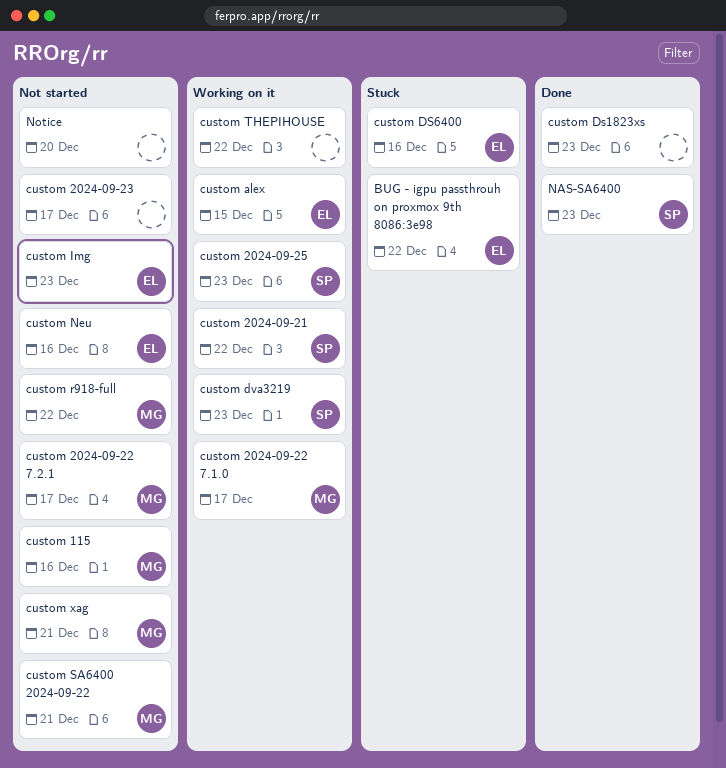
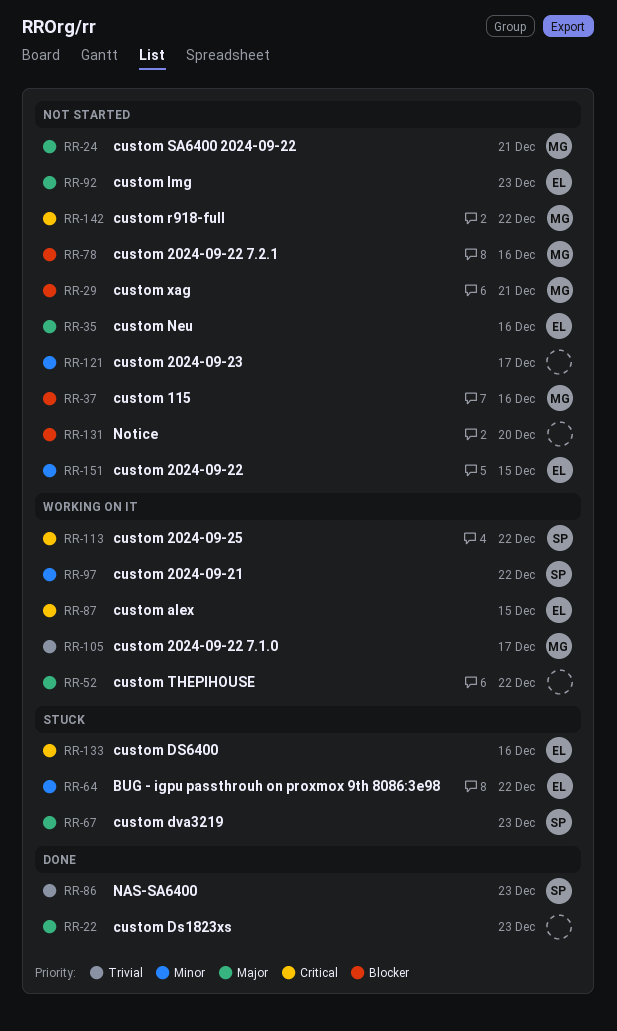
custom 2024-09-22: none -> present
custom 2024-09-22 7.2.1, due: Dec 17 -> Dec 16
custom 2024-09-25, due: Dec 23 -> Dec 22
custom dva3219, status: Working on it -> Stuck

